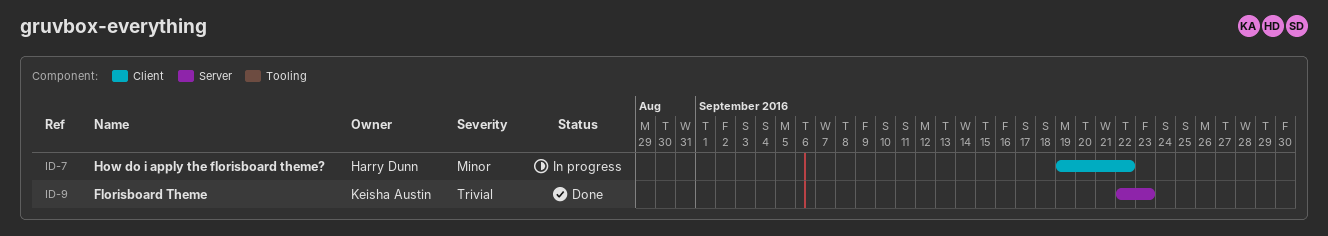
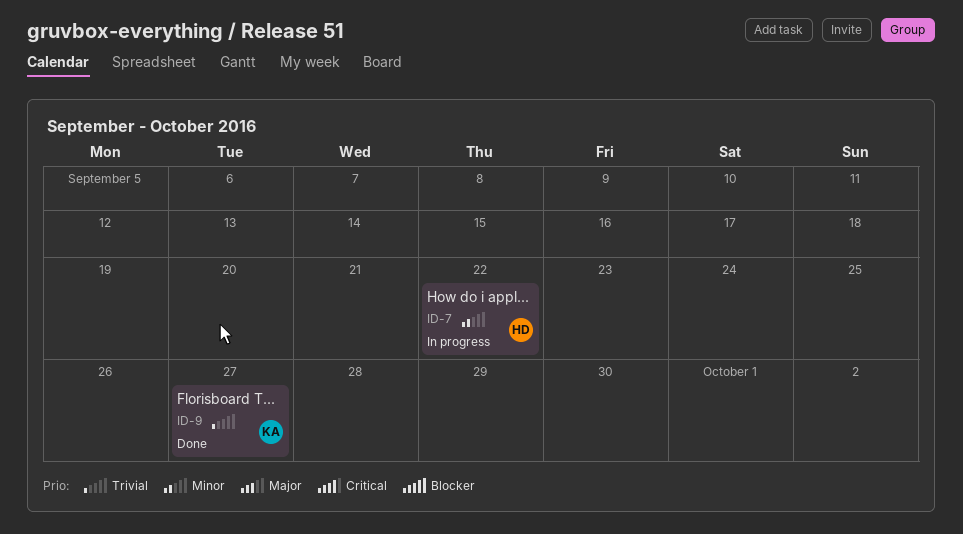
ID-9, due: Sep 23 -> Sep 27

